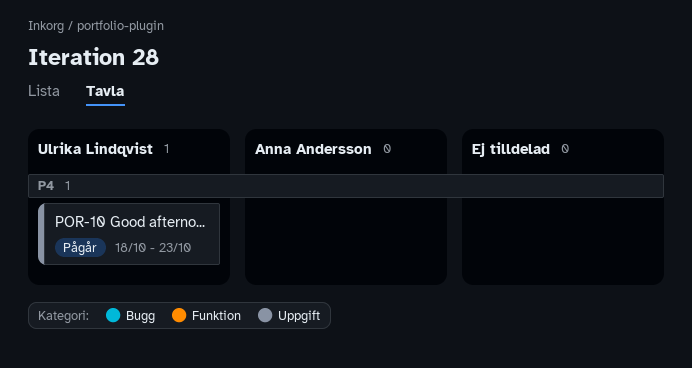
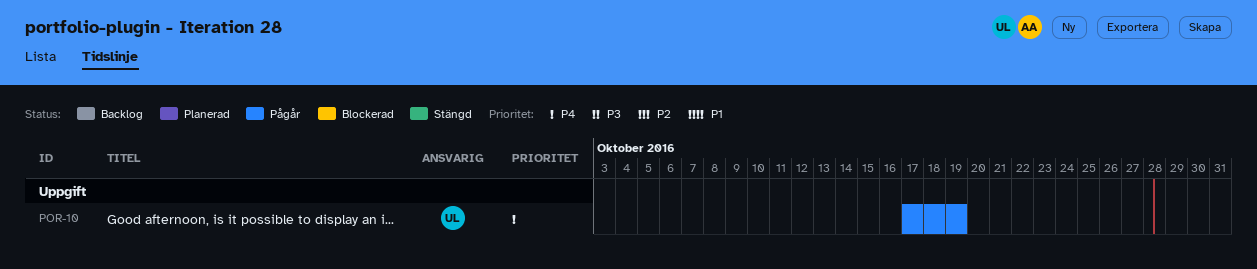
POR-10, start: Oct 18 -> Oct 17
POR-10, due: Oct 23 -> Oct 19

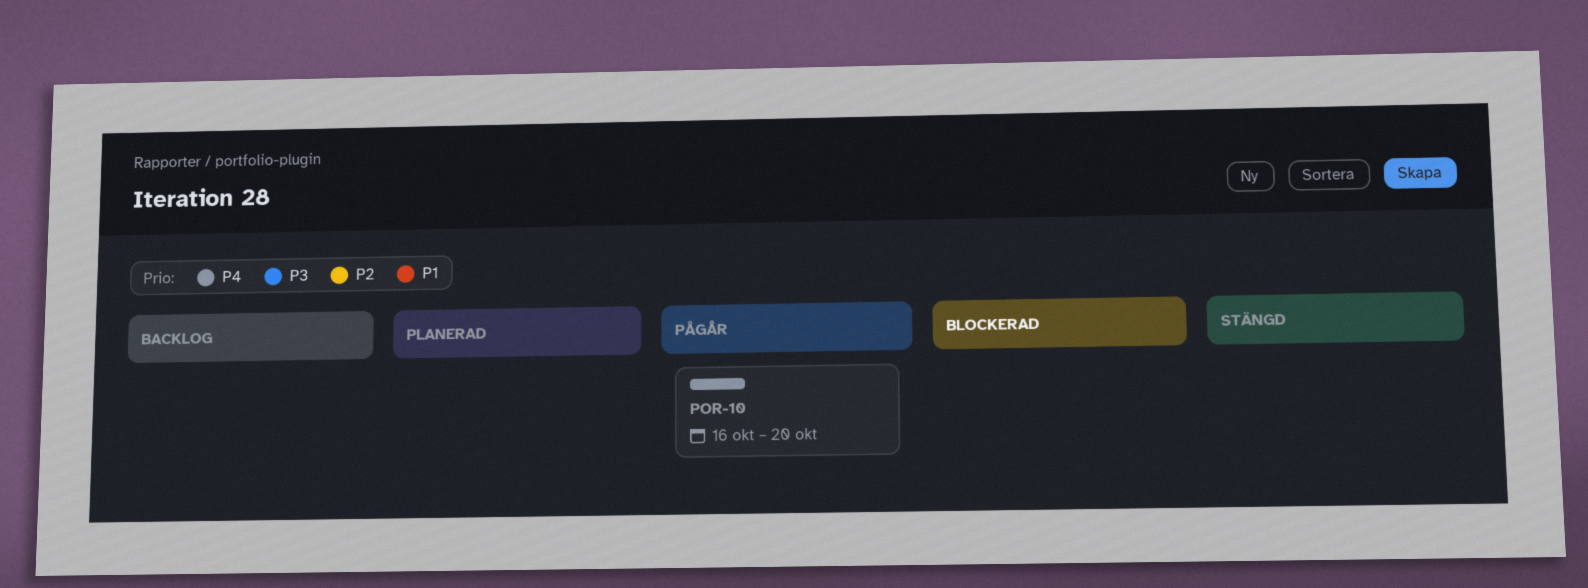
POR-10, start: Oct 17 -> Oct 16
POR-10, due: Oct 19 -> Oct 20

